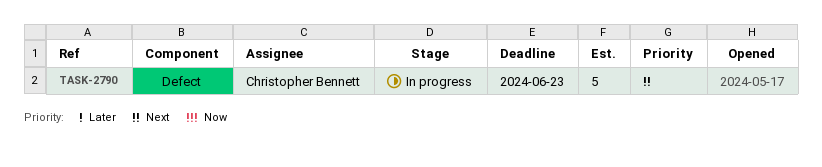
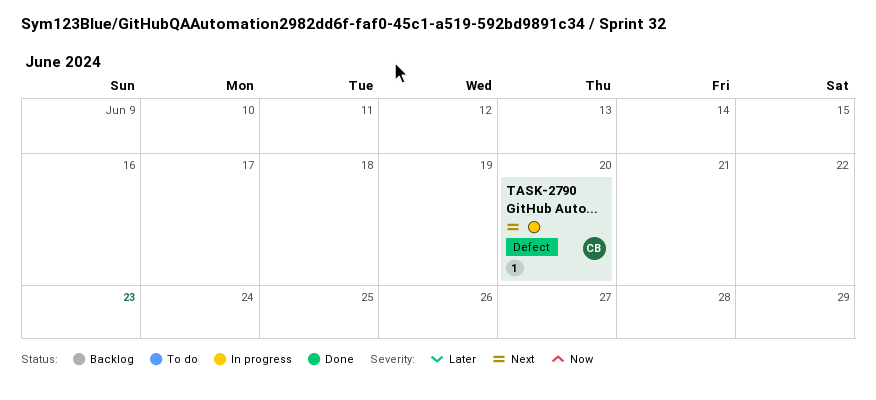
TASK-2790, estimate: 5 -> 1
TASK-2790, due: Jun 23 -> Jun 20

